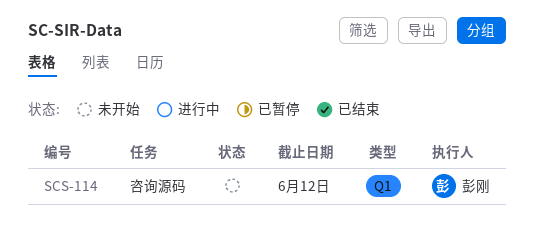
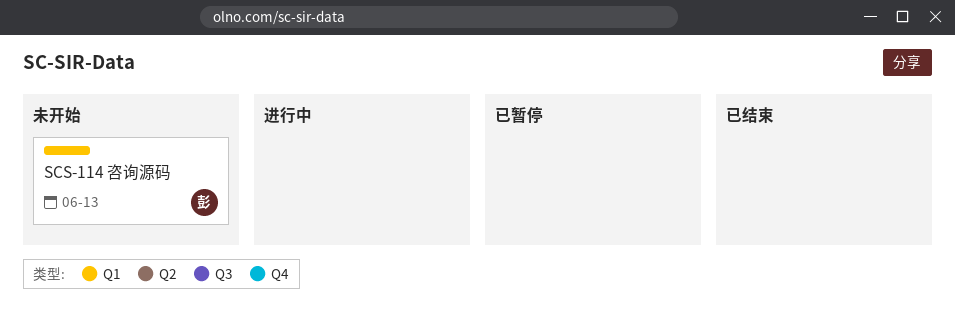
SCS-114, due: Jun 12 -> Jun 13

